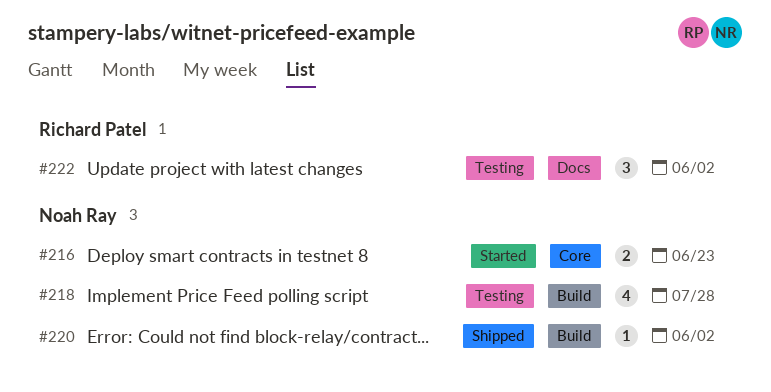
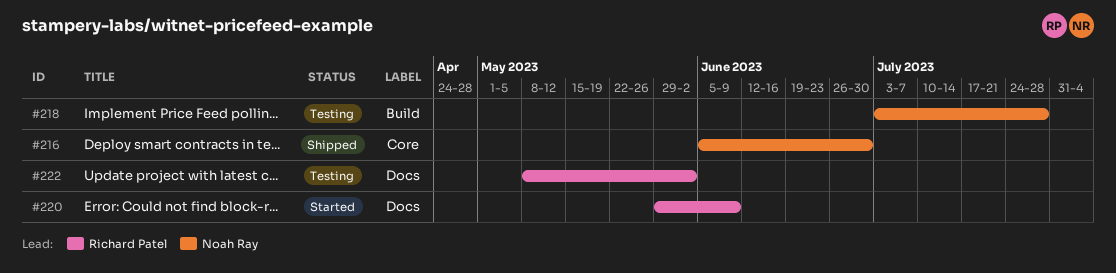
#216, status: Started -> Shipped
#216, due: Jun 23 -> Jun 30
#220, status: Shipped -> Started
#220, owner: Noah Ray -> Richard Patel
#220, label: Build -> Docs
#220, due: Jun 2 -> Jun 9

